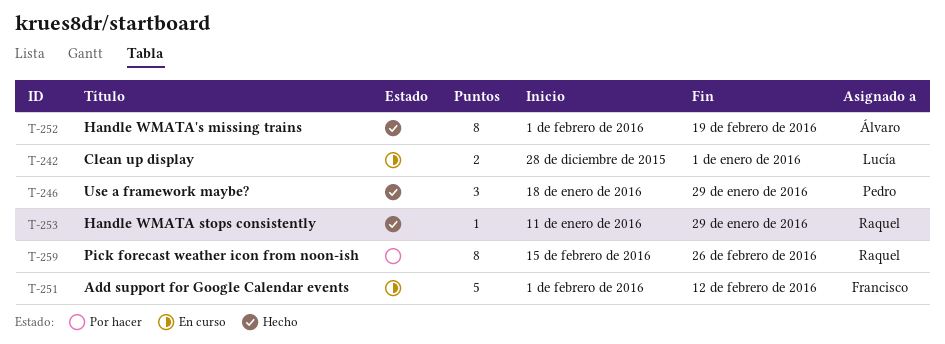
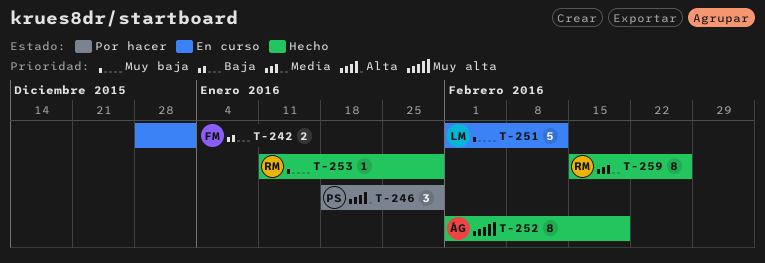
T-242, owner: Lucía -> Francisco
T-246, status: Hecho -> Por hacer
T-251, owner: Francisco -> Lucía
T-259, status: Por hacer -> Hecho

